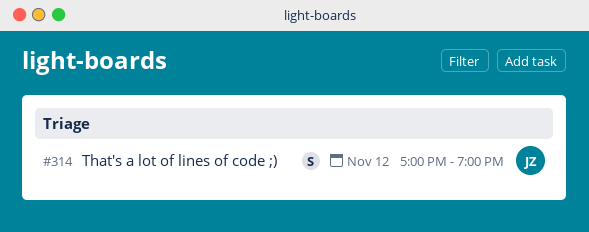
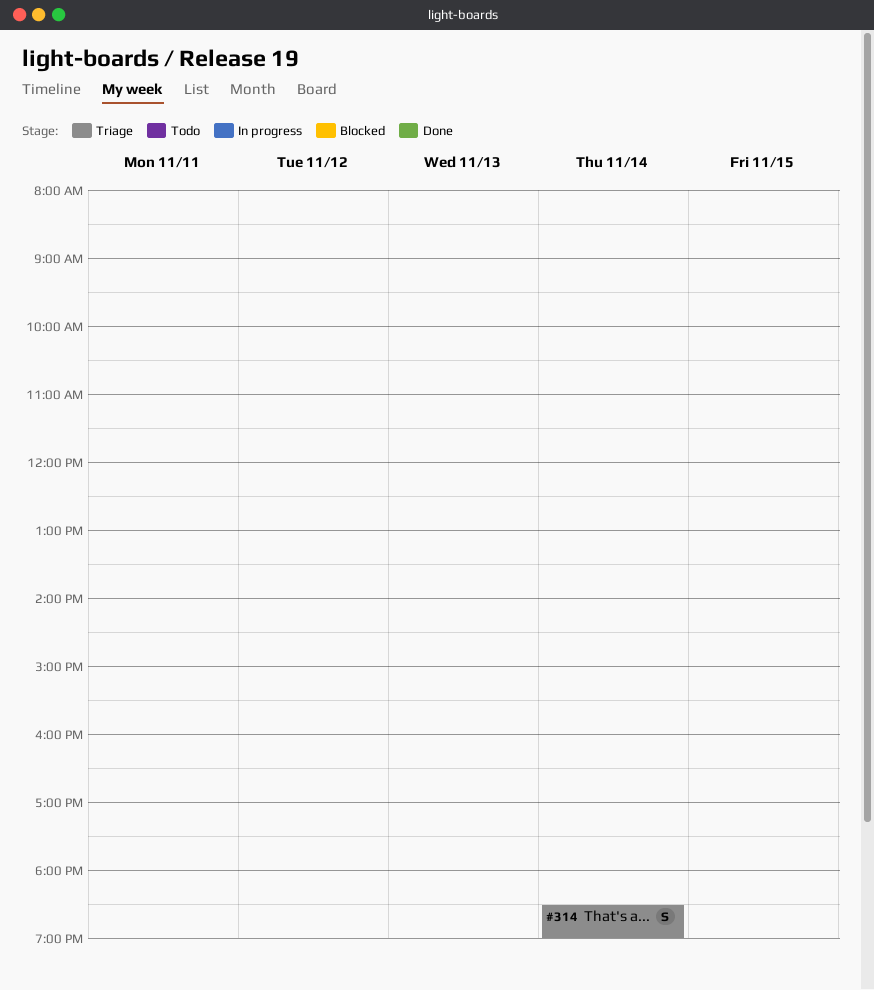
#314, day: Nov 12 -> Nov 14
#314, begins: 17:00 -> 18:30

